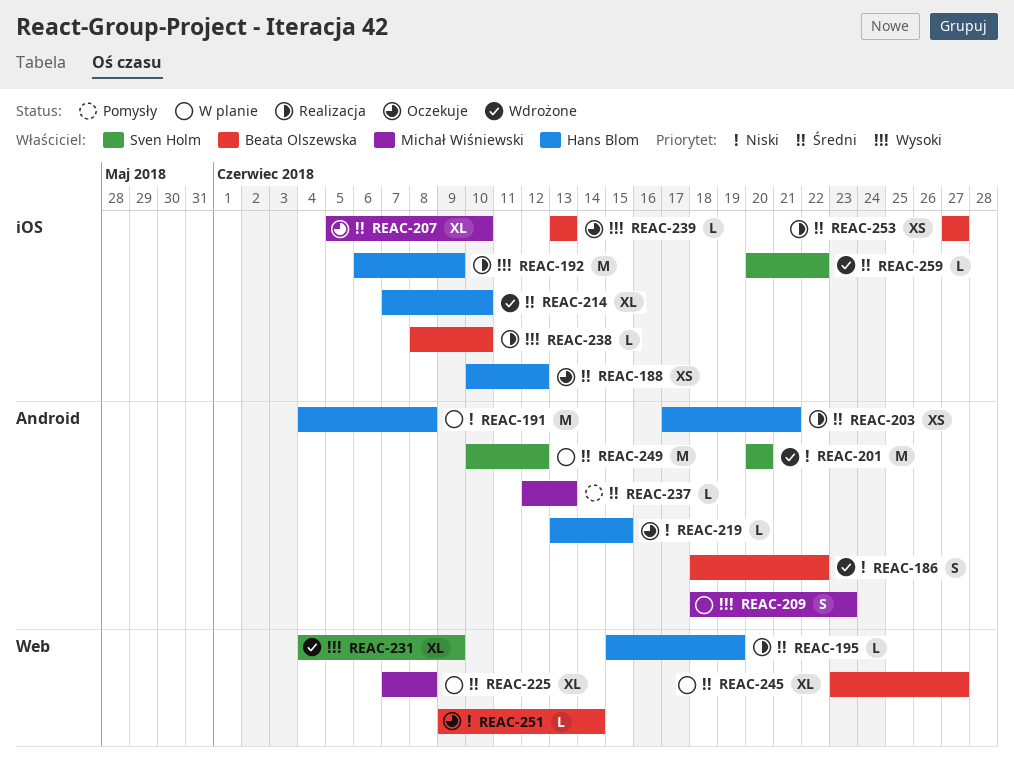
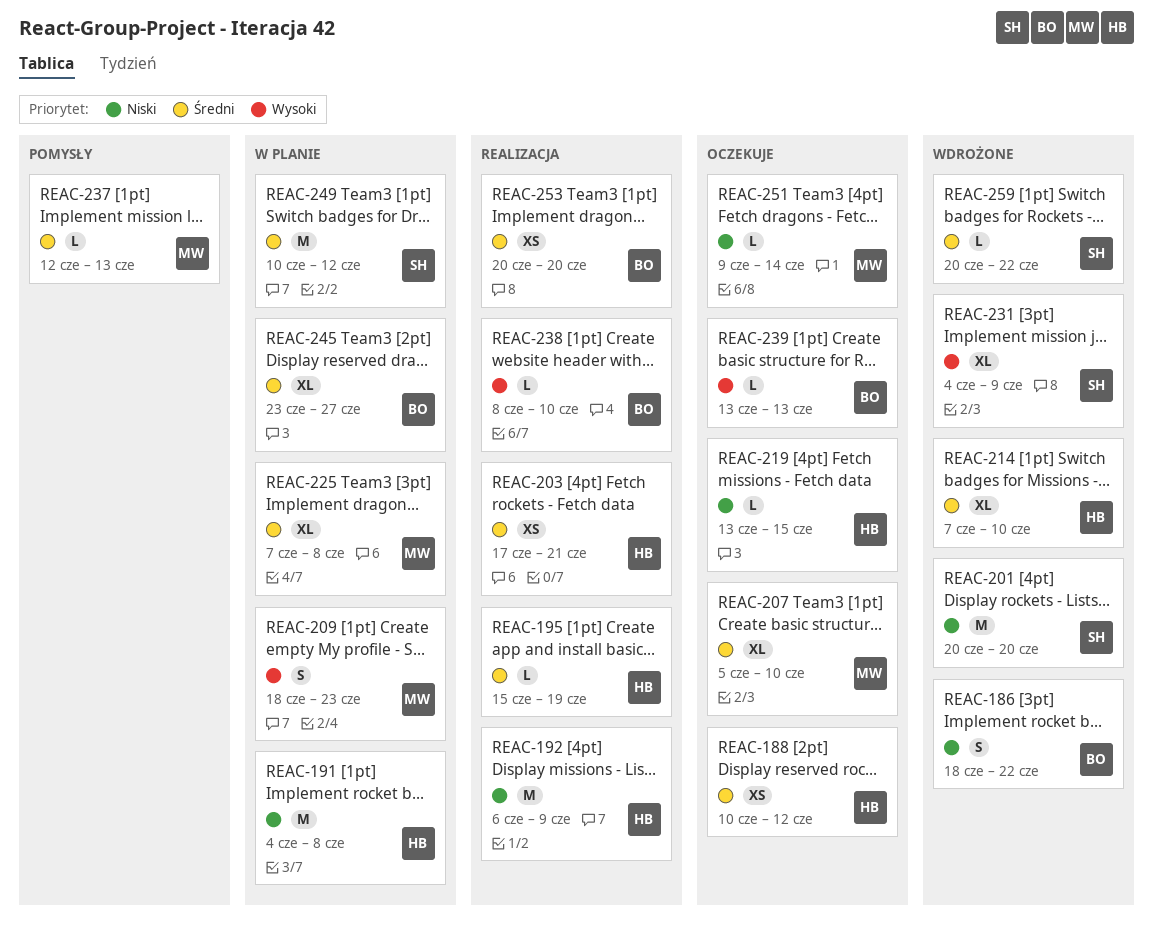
REAC-192, priority: Wysoki -> Niski
REAC-251, owner: Beata Olszewska -> Michał Wiśniewski
REAC-253, start: Jun 27 -> Jun 20
REAC-253, due: Jun 27 -> Jun 20

